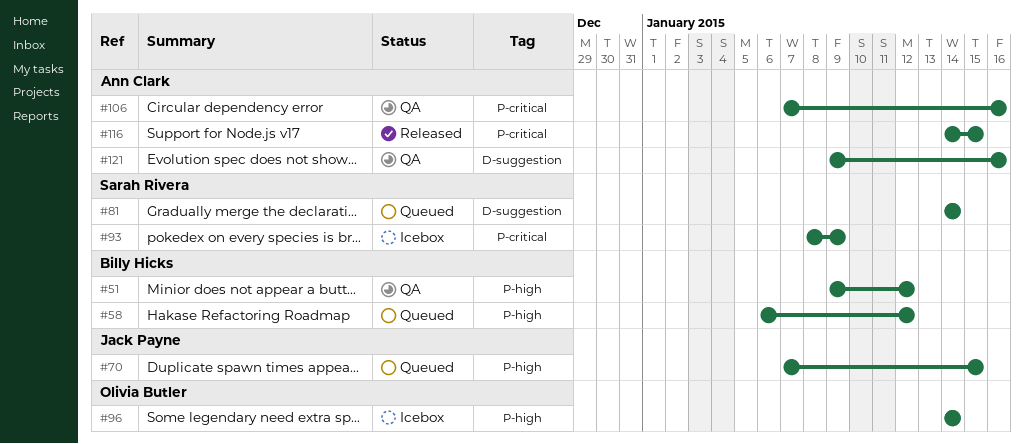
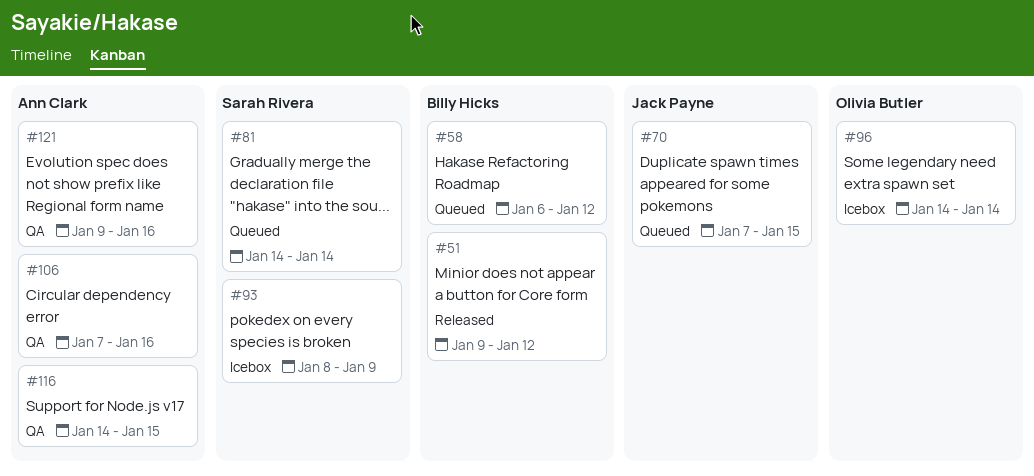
#51, status: QA -> Released
#116, status: Released -> QA

